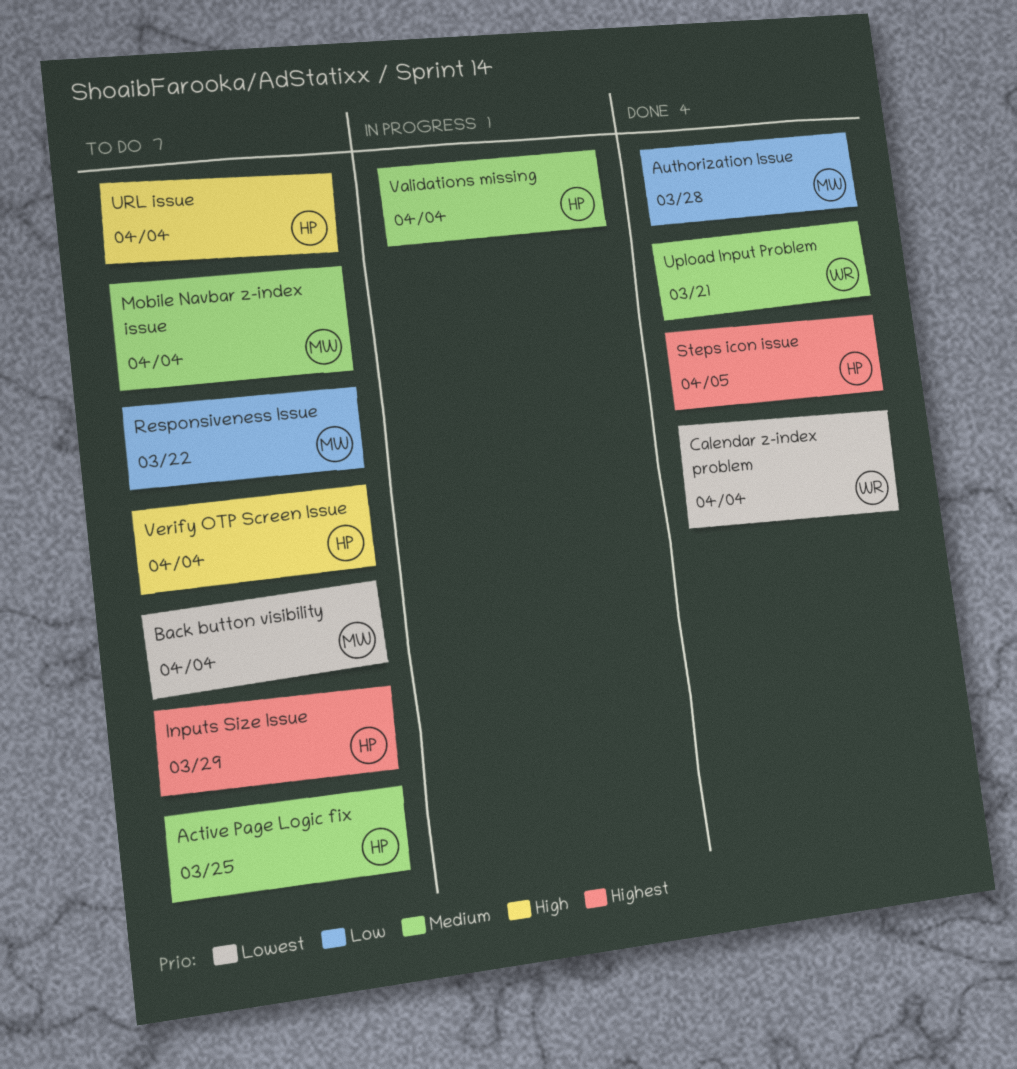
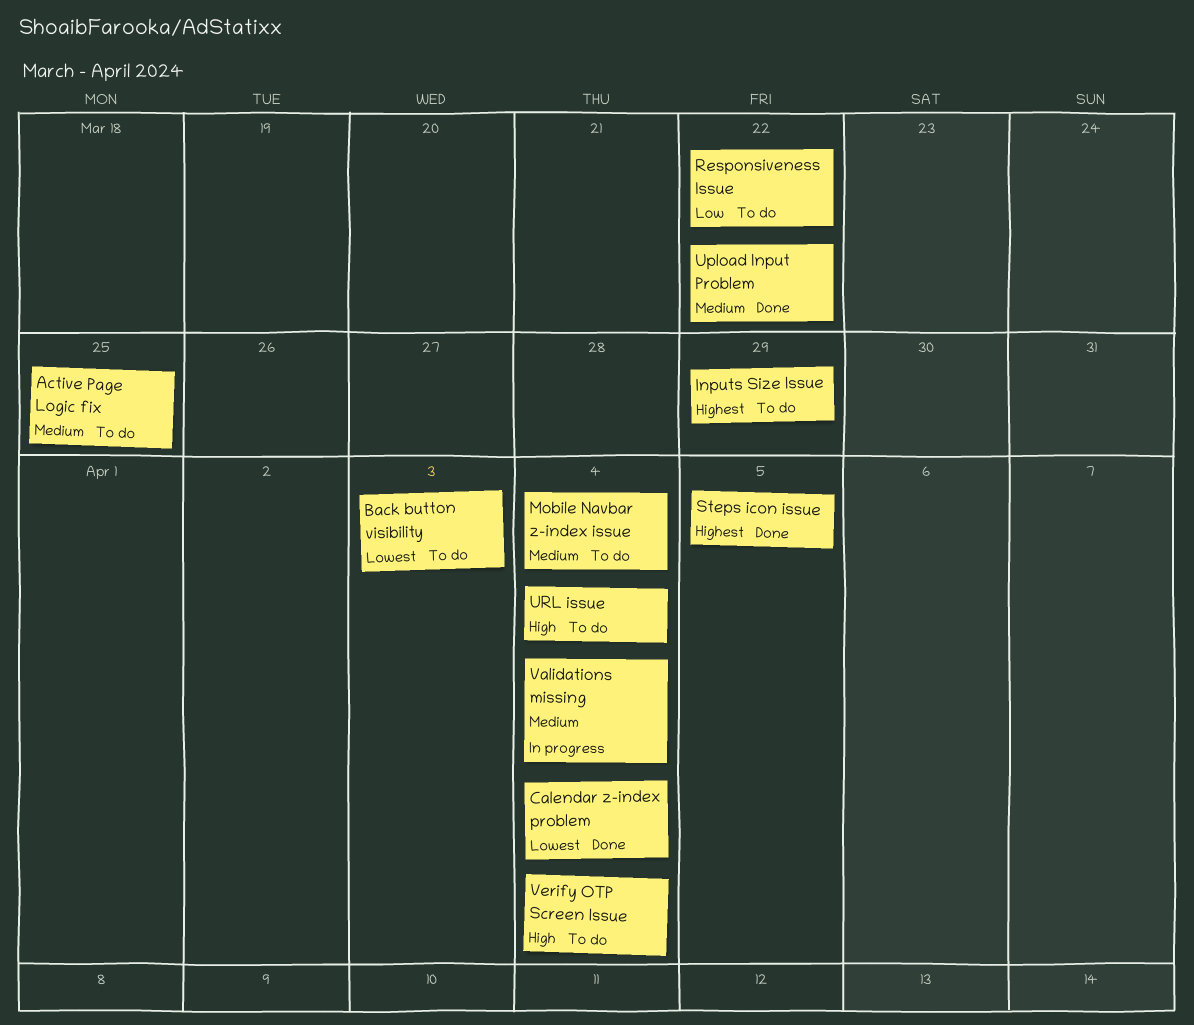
Authorization Issue: present -> none
Back button visibility, due: Apr 4 -> Apr 3
Upload Input Problem, due: Mar 21 -> Mar 22

